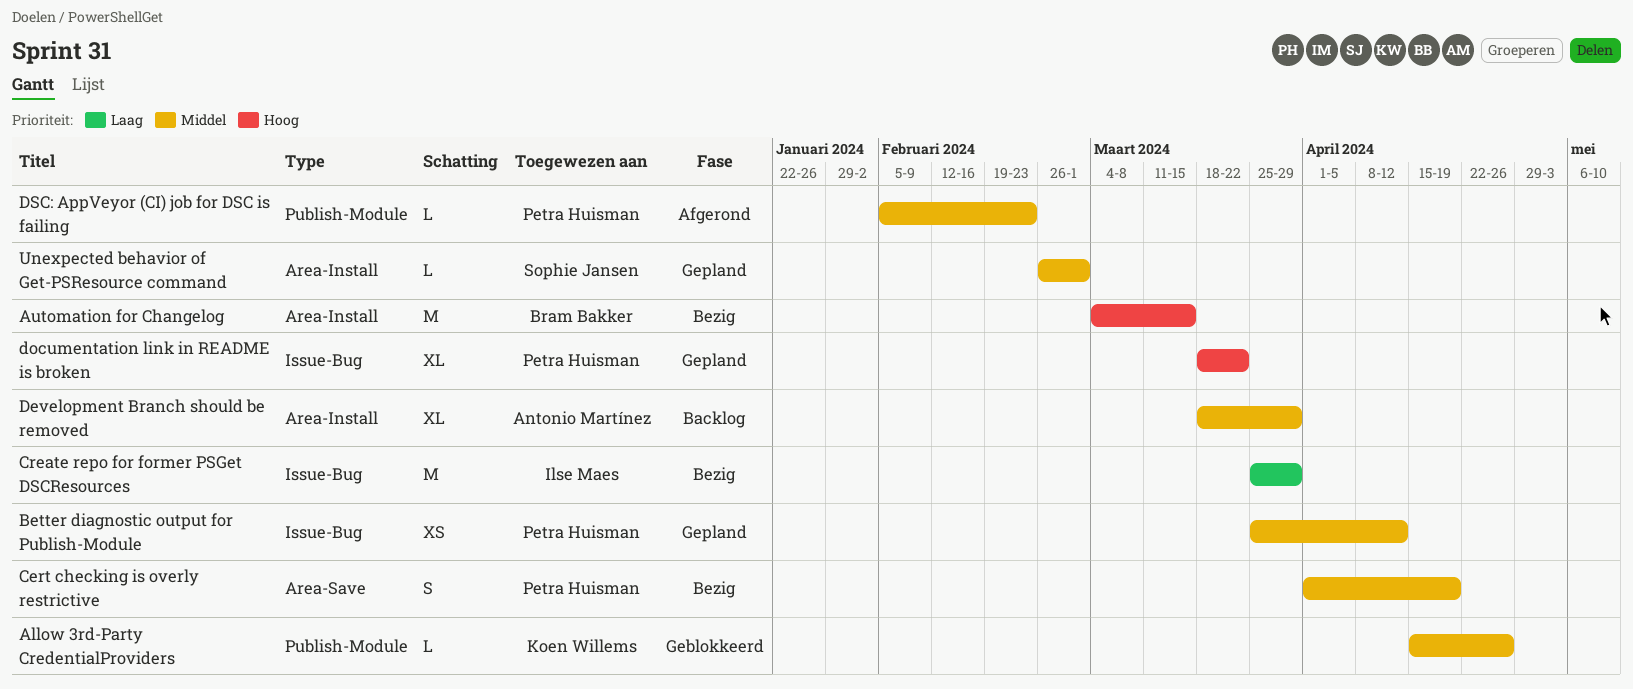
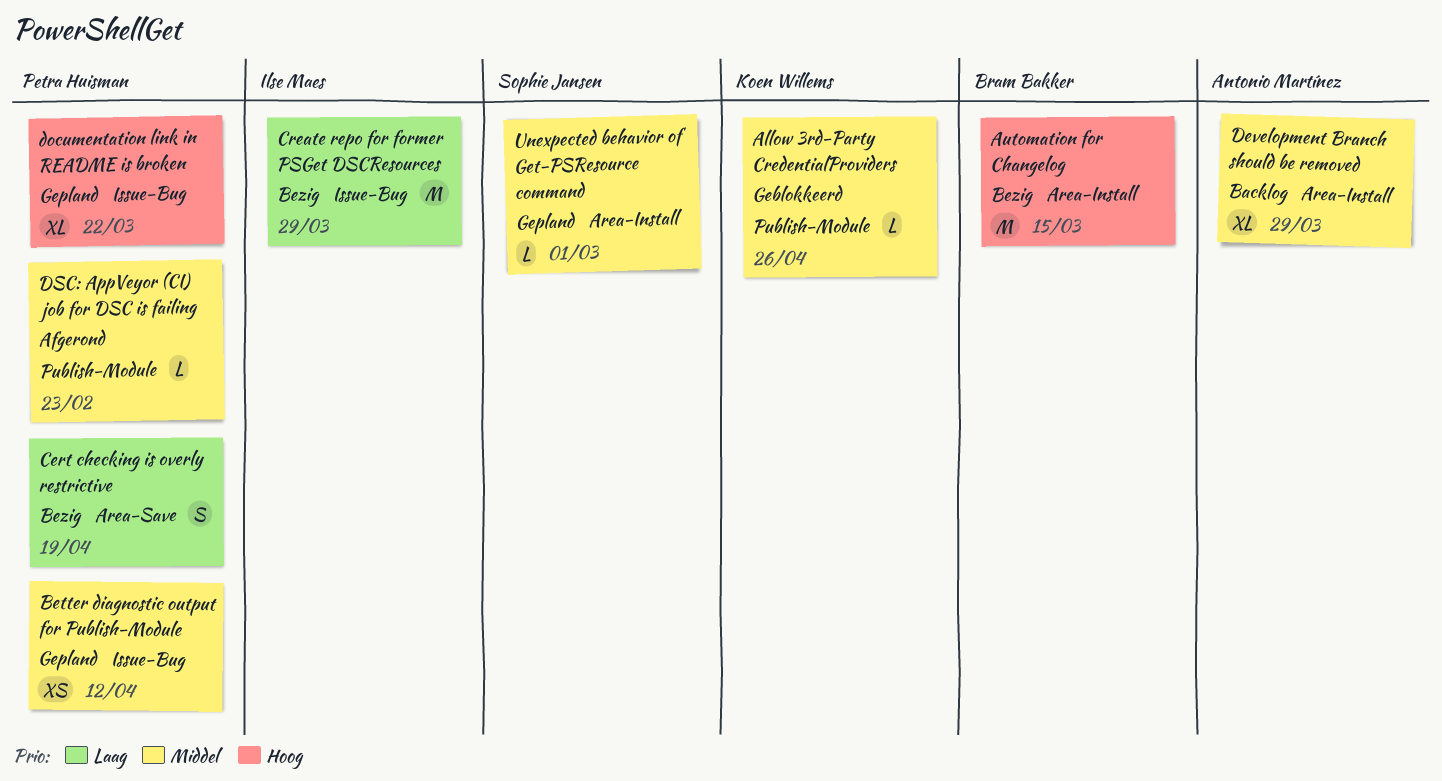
Cert checking is overly restrictive, priority: Middel -> Laag

